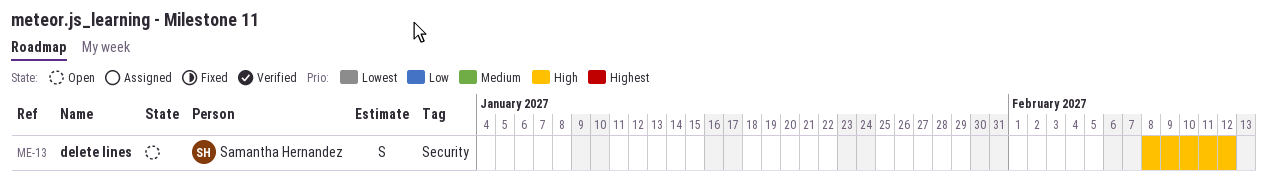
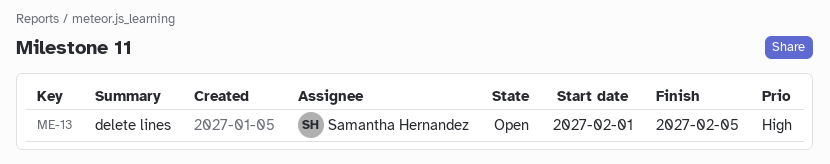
ME-13, start: Feb 8 -> Feb 1
ME-13, due: Feb 12 -> Feb 5

